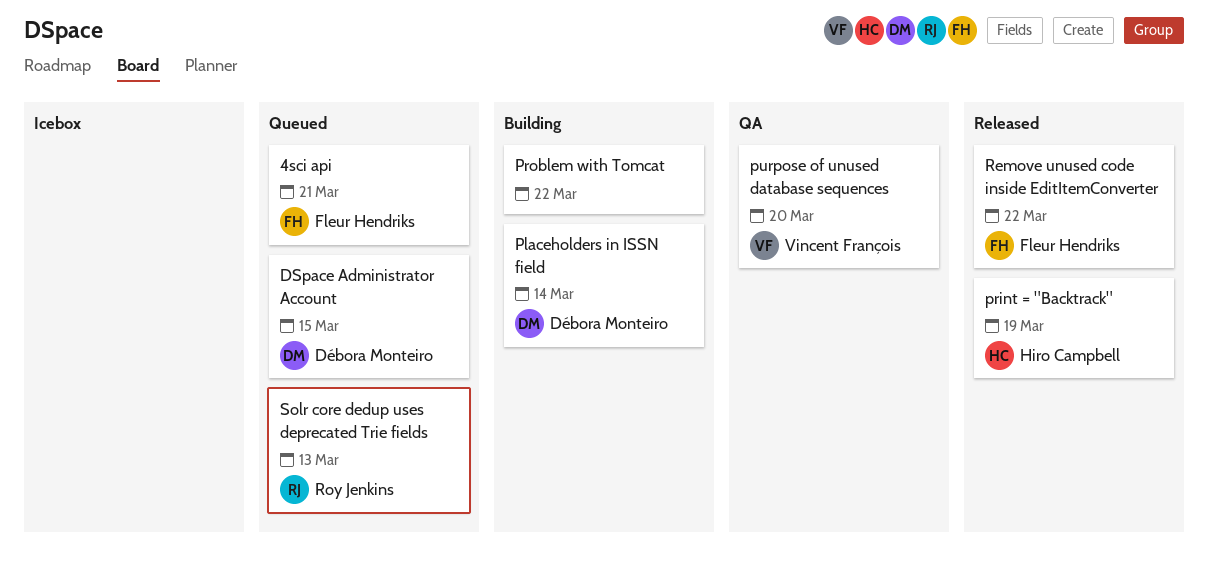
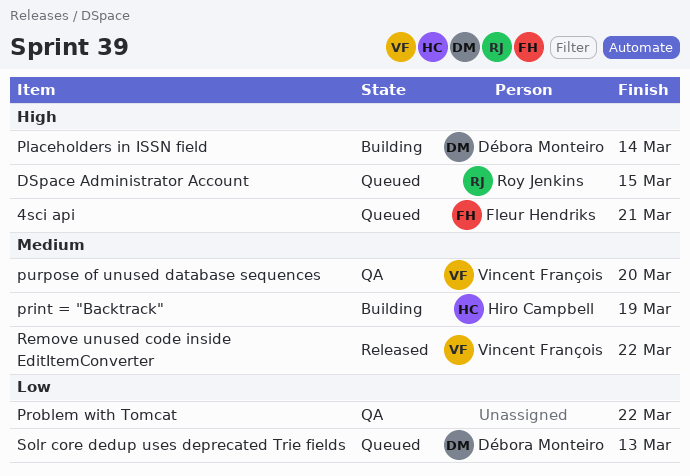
DSpace Administrator Account, owner: Débora Monteiro -> Roy Jenkins
print = "Backtrack", status: Released -> Building
Problem with Tomcat, status: Building -> QA
Remove unused code inside EditItemConverter, owner: Fleur Hendriks -> Vincent François
Solr core dedup uses deprecated Trie fields, owner: Roy Jenkins -> Débora Monteiro

